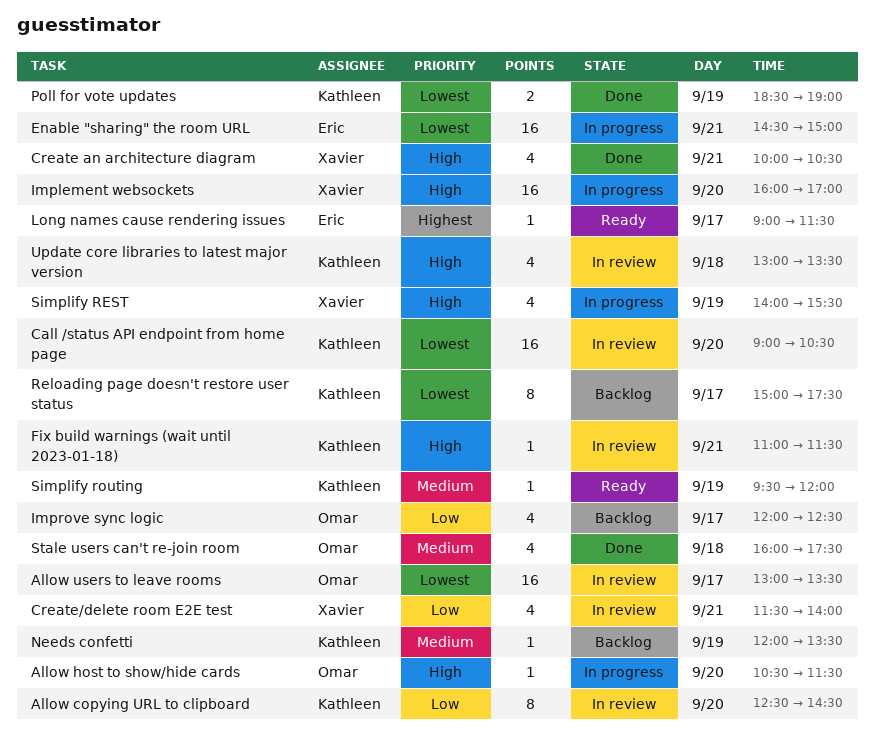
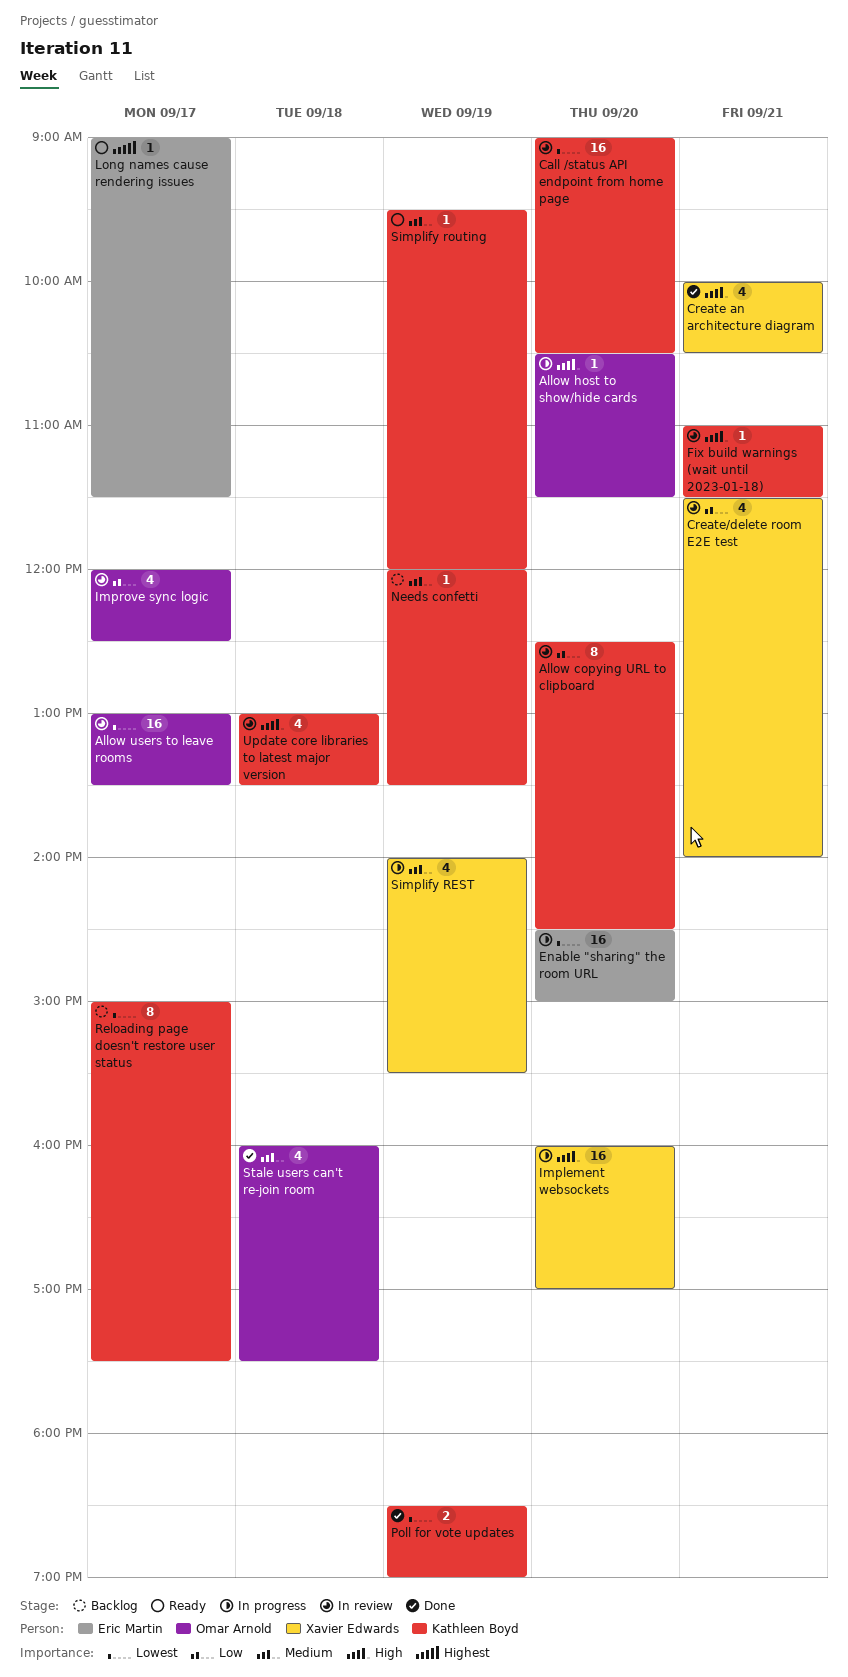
Enable "sharing" the room URL, day: Sep 21 -> Sep 20
Improve sync logic, status: Backlog -> In review
Simplify REST, priority: High -> Medium

